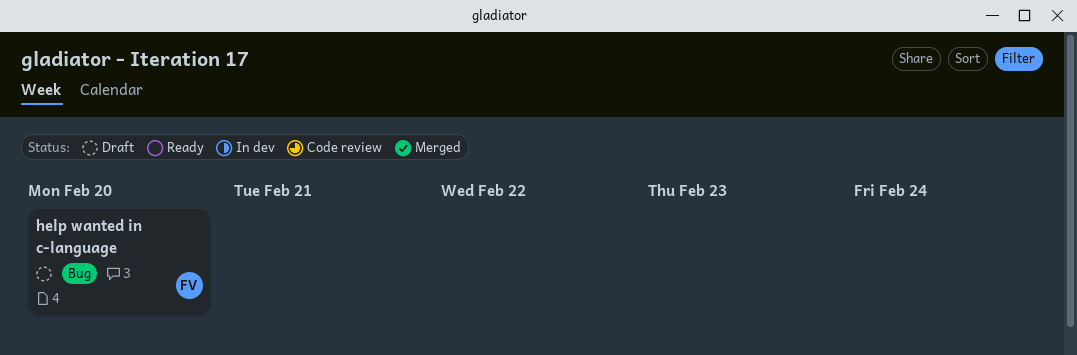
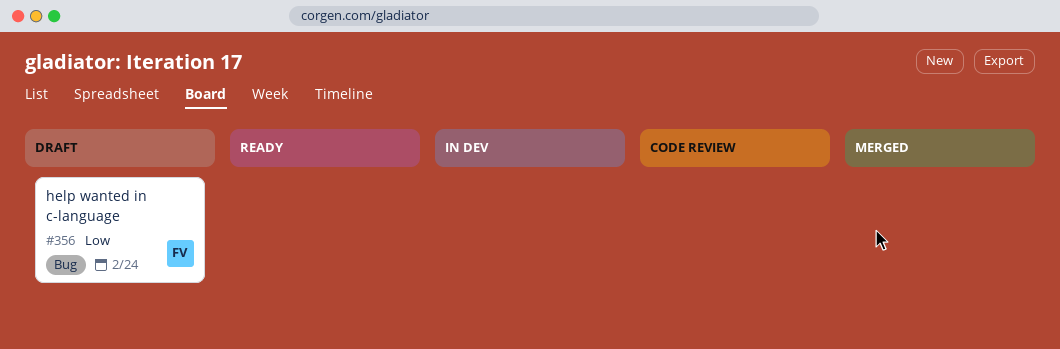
help wanted in c-language, due: Feb 20 -> Feb 24

